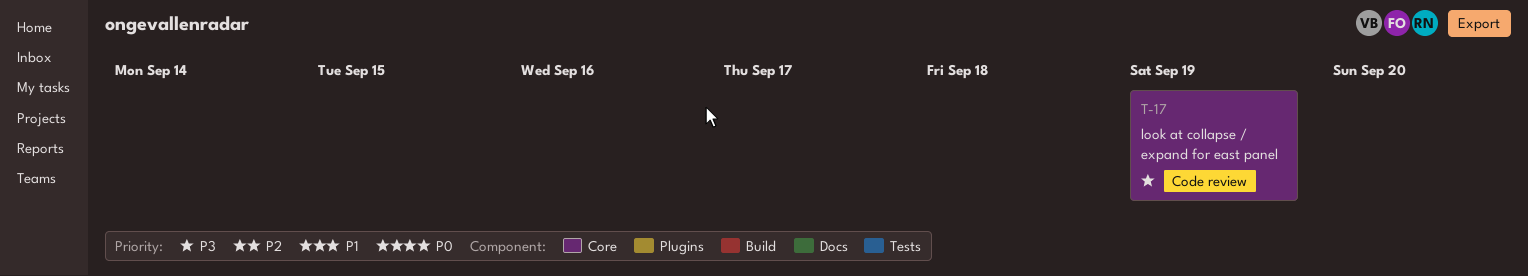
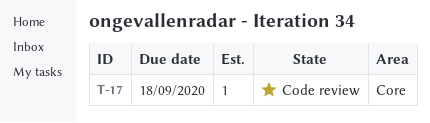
T-17, due: Sep 19 -> Sep 18

